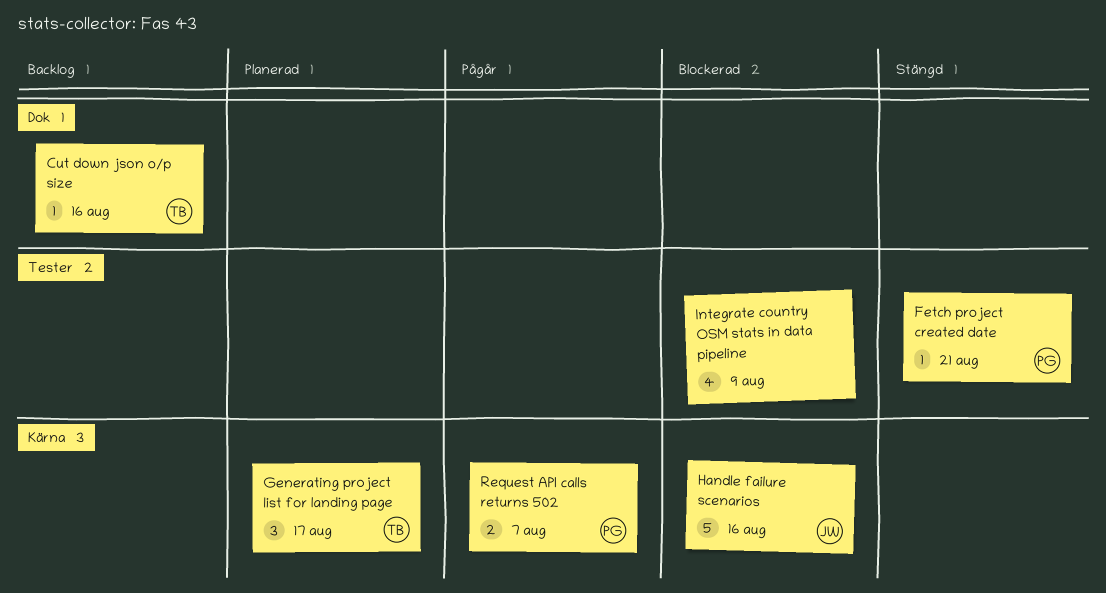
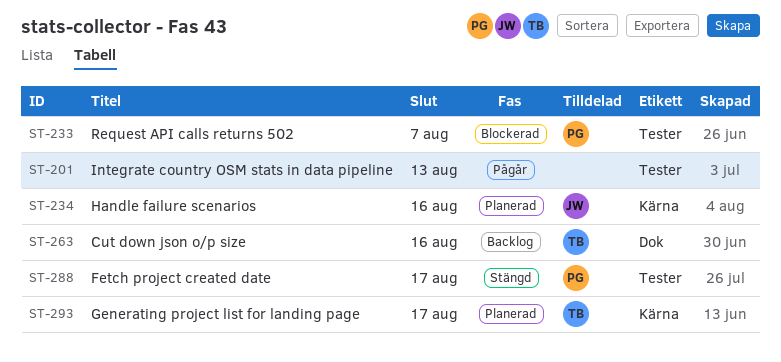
Fetch project created date, due: Aug 21 -> Aug 17
Handle failure scenarios, status: Blockerad -> Planerad
Integrate country OSM stats in data pipeline, status: Blockerad -> Pågår
Integrate country OSM stats in data pipeline, due: Aug 9 -> Aug 13
Request API calls returns 502, status: Pågår -> Blockerad
Request API calls returns 502, label: Kärna -> Tester

